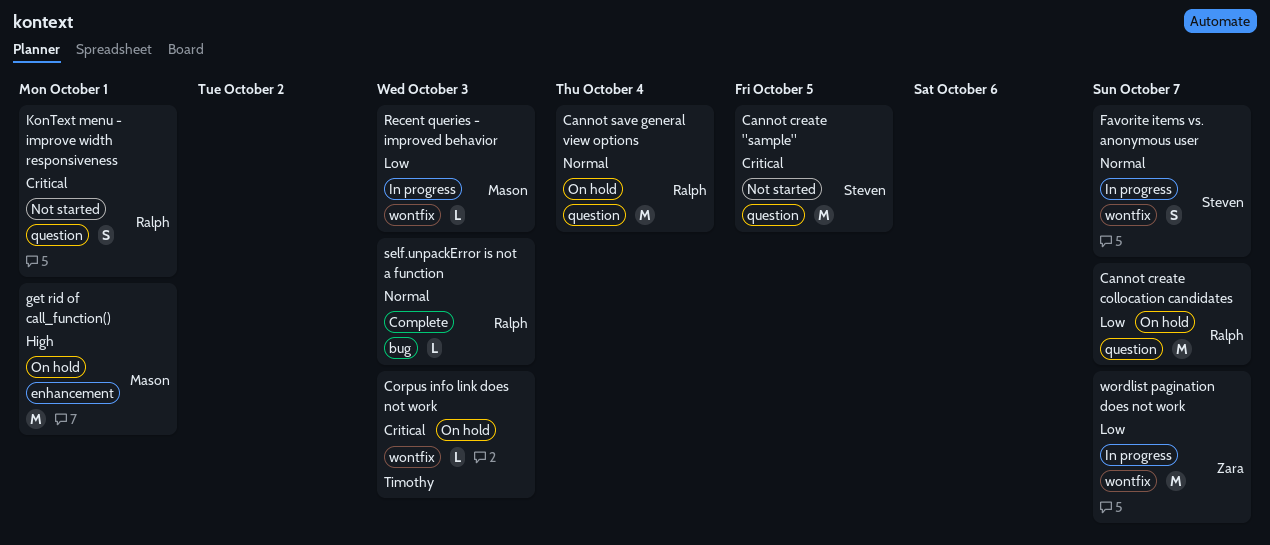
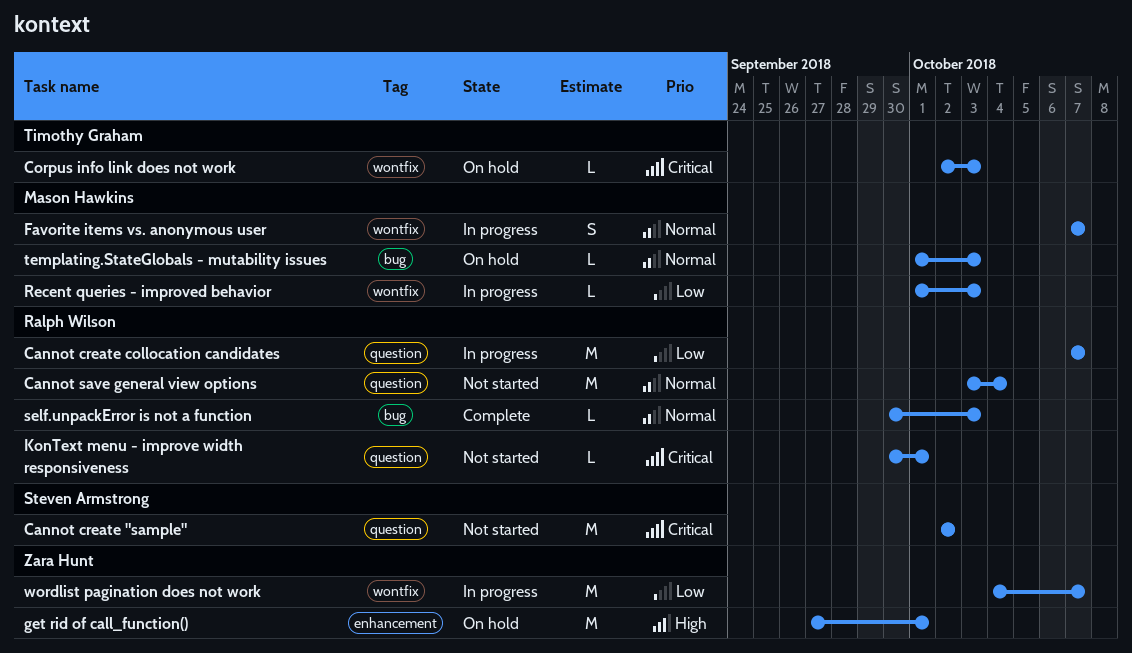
Cannot create "sample", due: Oct 5 -> Oct 2
Cannot create collocation candidates, status: On hold -> In progress
Cannot save general view options, status: On hold -> Not started
Favorite items vs. anonymous user, owner: Steven Armstrong -> Mason Hawkins
get rid of call_function(), owner: Mason Hawkins -> Zara Hunt
KonText menu - improve width responsiveness, estimate: S -> L
templating.StateGlobals - mutability issues: none -> present

